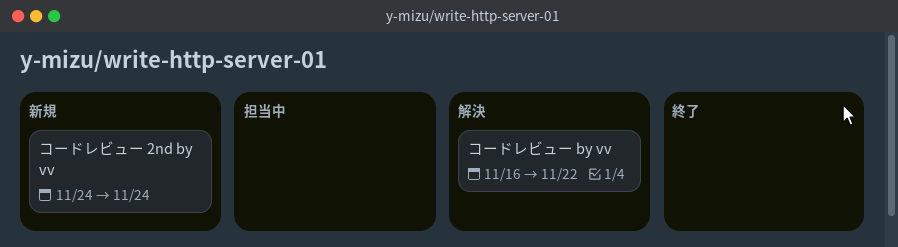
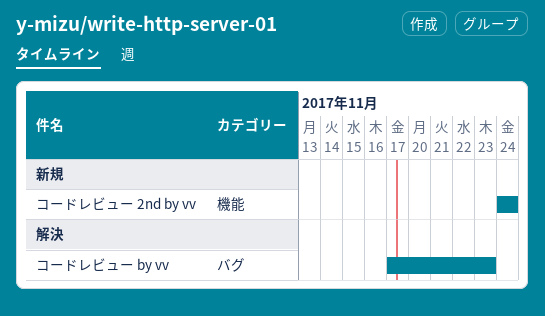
コードレビュー by vv, start: Nov 16 -> Nov 17
コードレビュー by vv, due: Nov 22 -> Nov 23

